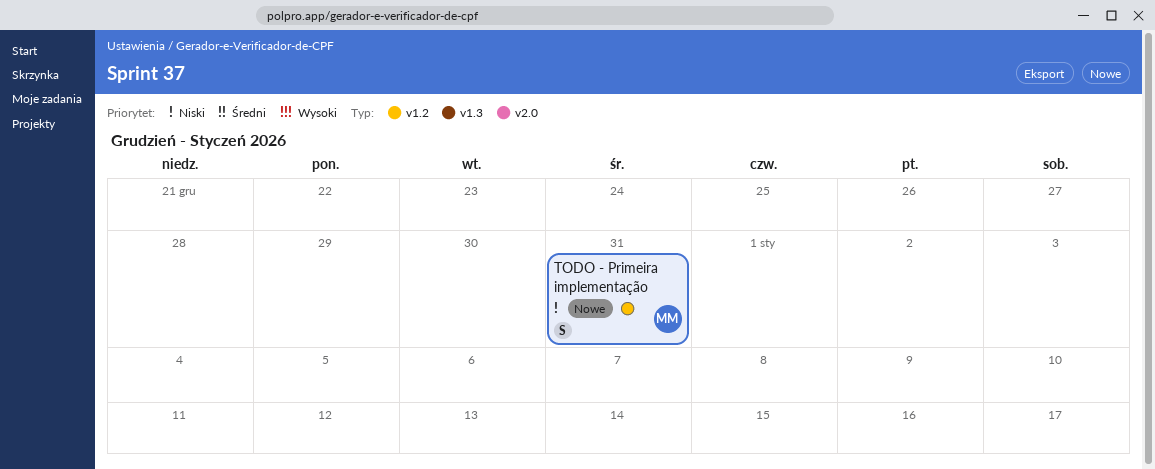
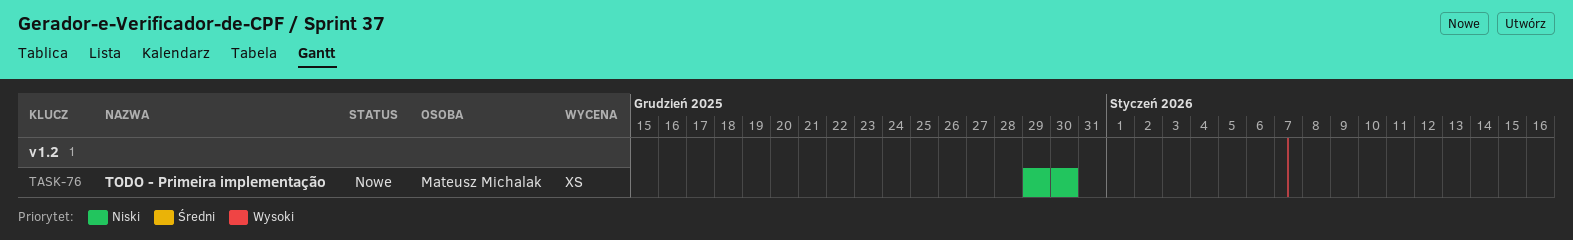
TODO - Primeira implementação, estimate: S -> XS
TODO - Primeira implementação, due: Dec 31 -> Dec 30

